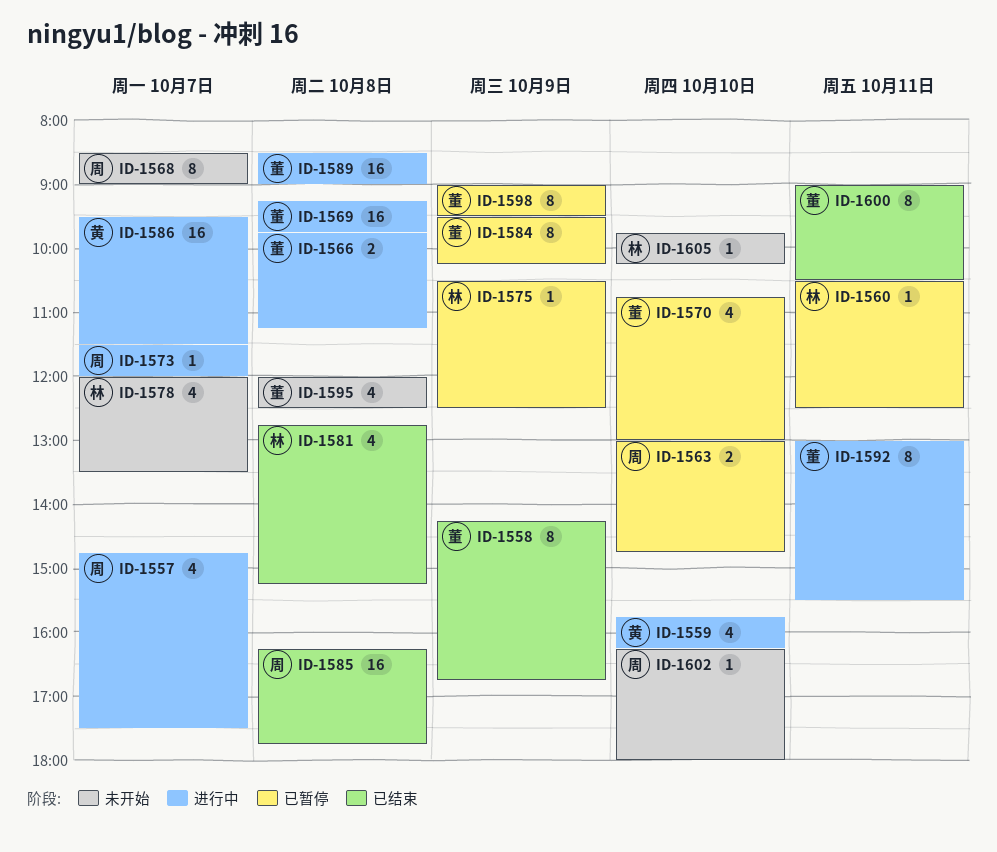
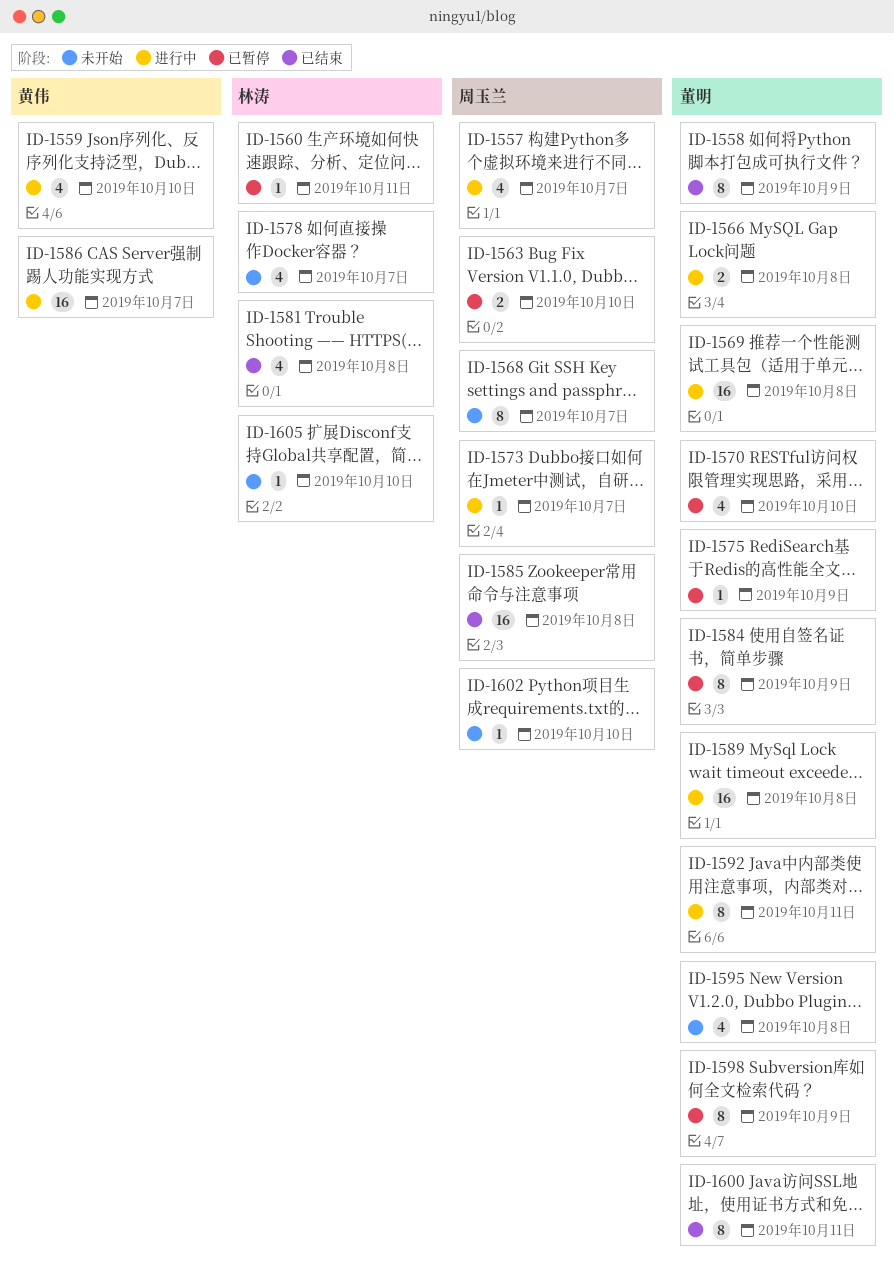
ID-1575, owner: 林涛 -> 董明

